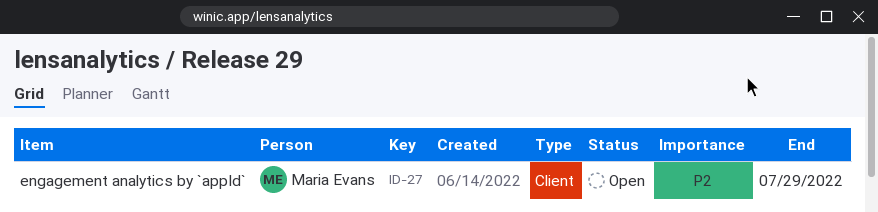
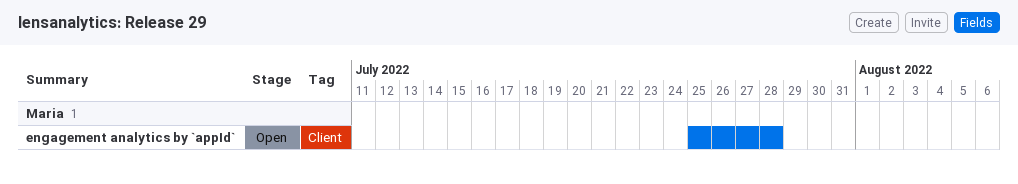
engagement analytics by `appId`, due: Jul 29 -> Jul 28

